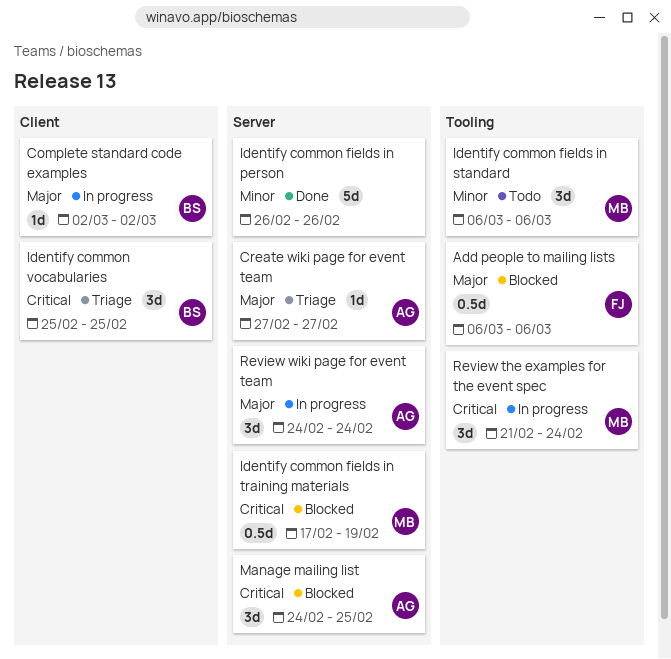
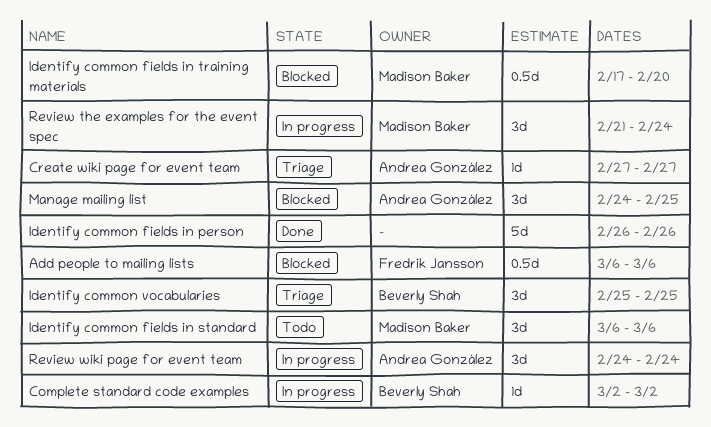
Identify common fields in training materials, due: Feb 19 -> Feb 20

